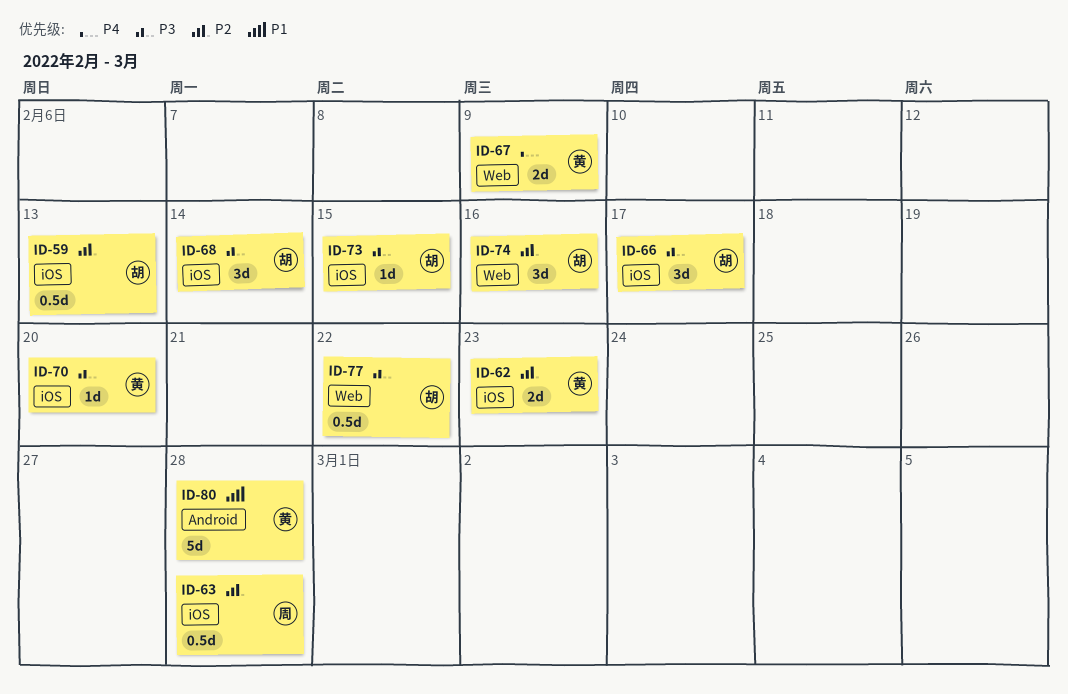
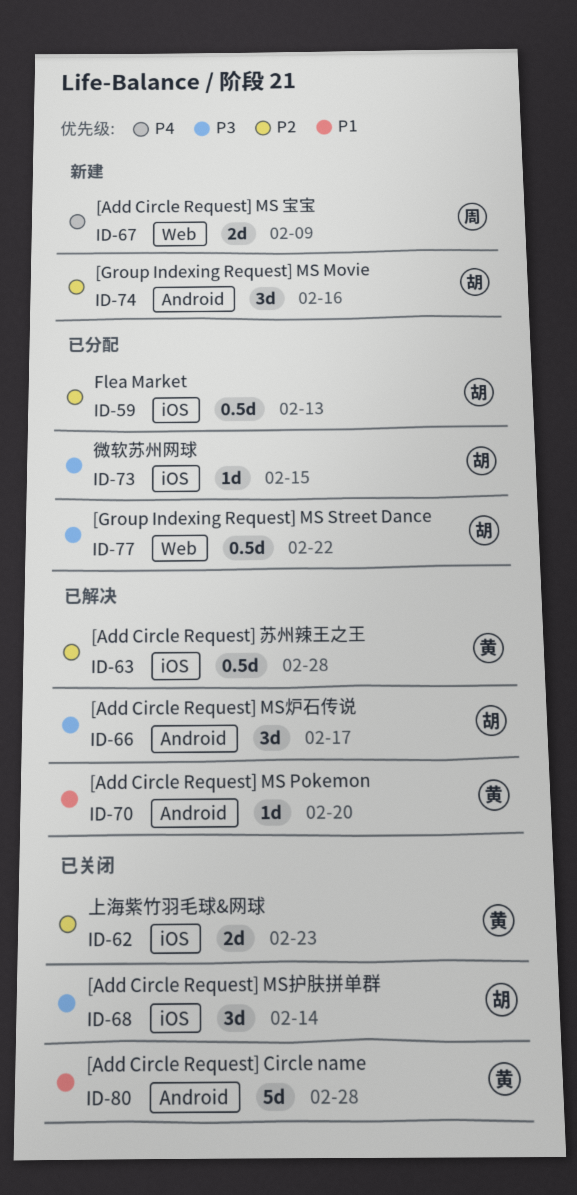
ID-63, owner: 周 -> 黄
ID-66, label: iOS -> Android
ID-67, owner: 黄 -> 周
ID-70, priority: P3 -> P1
ID-70, label: iOS -> Android
ID-74, label: Web -> Android

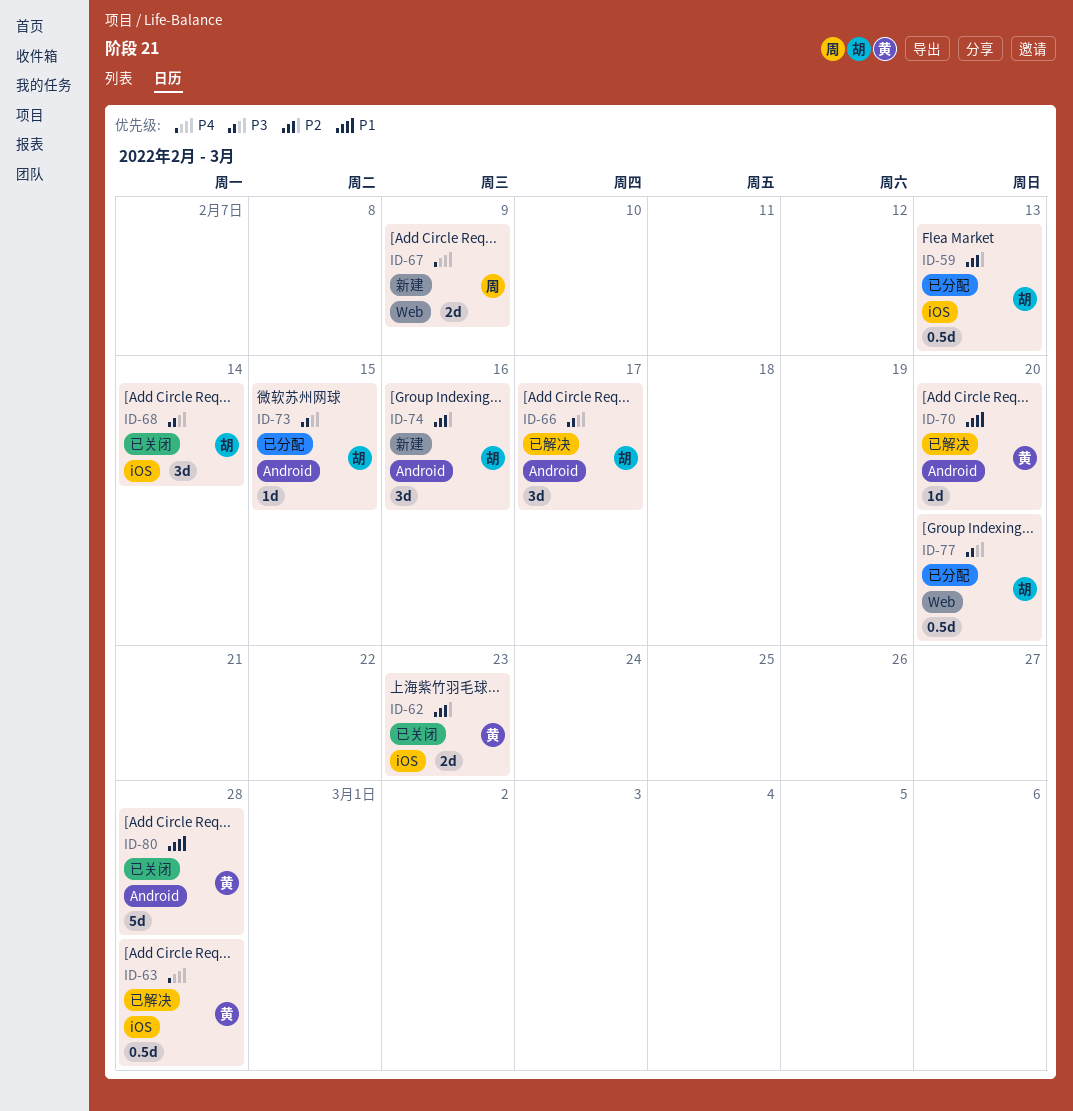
ID-63, priority: P2 -> P4
ID-73, label: iOS -> Android
ID-77, due: Feb 22 -> Feb 20

